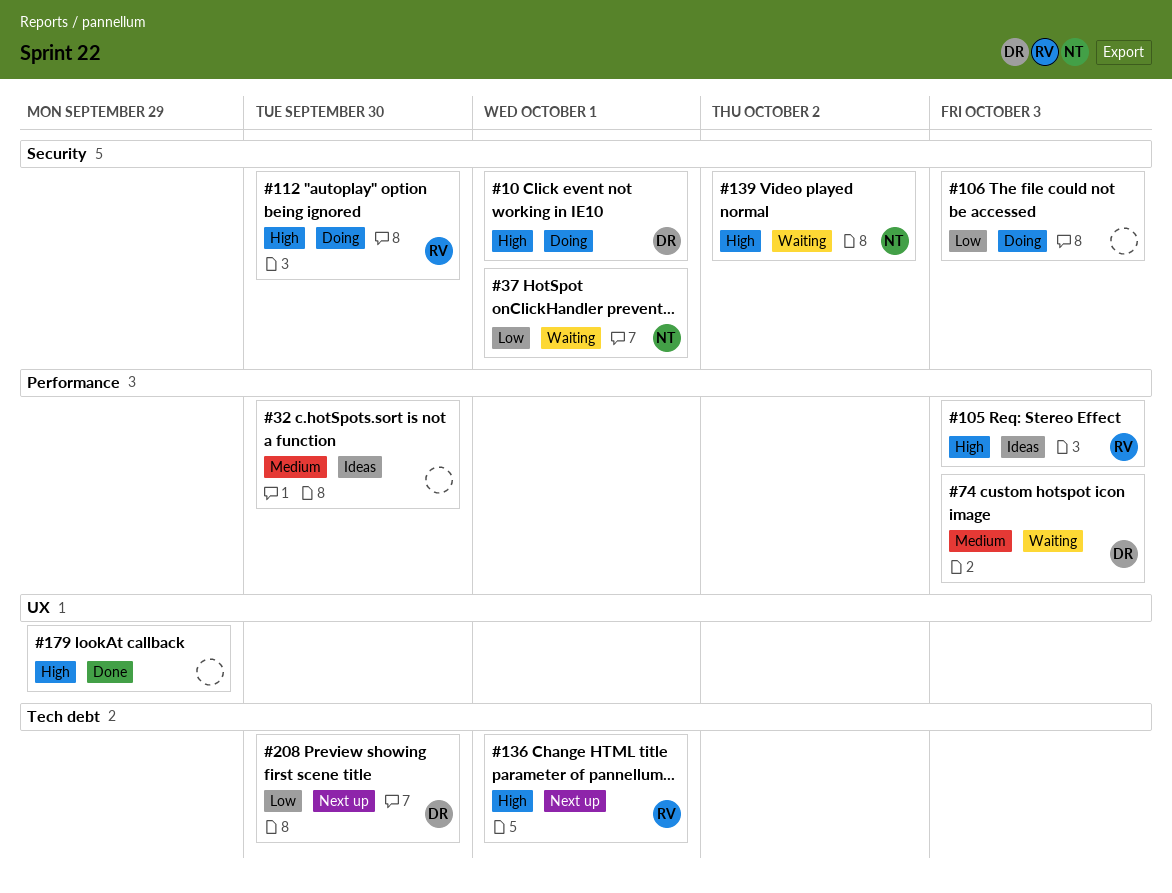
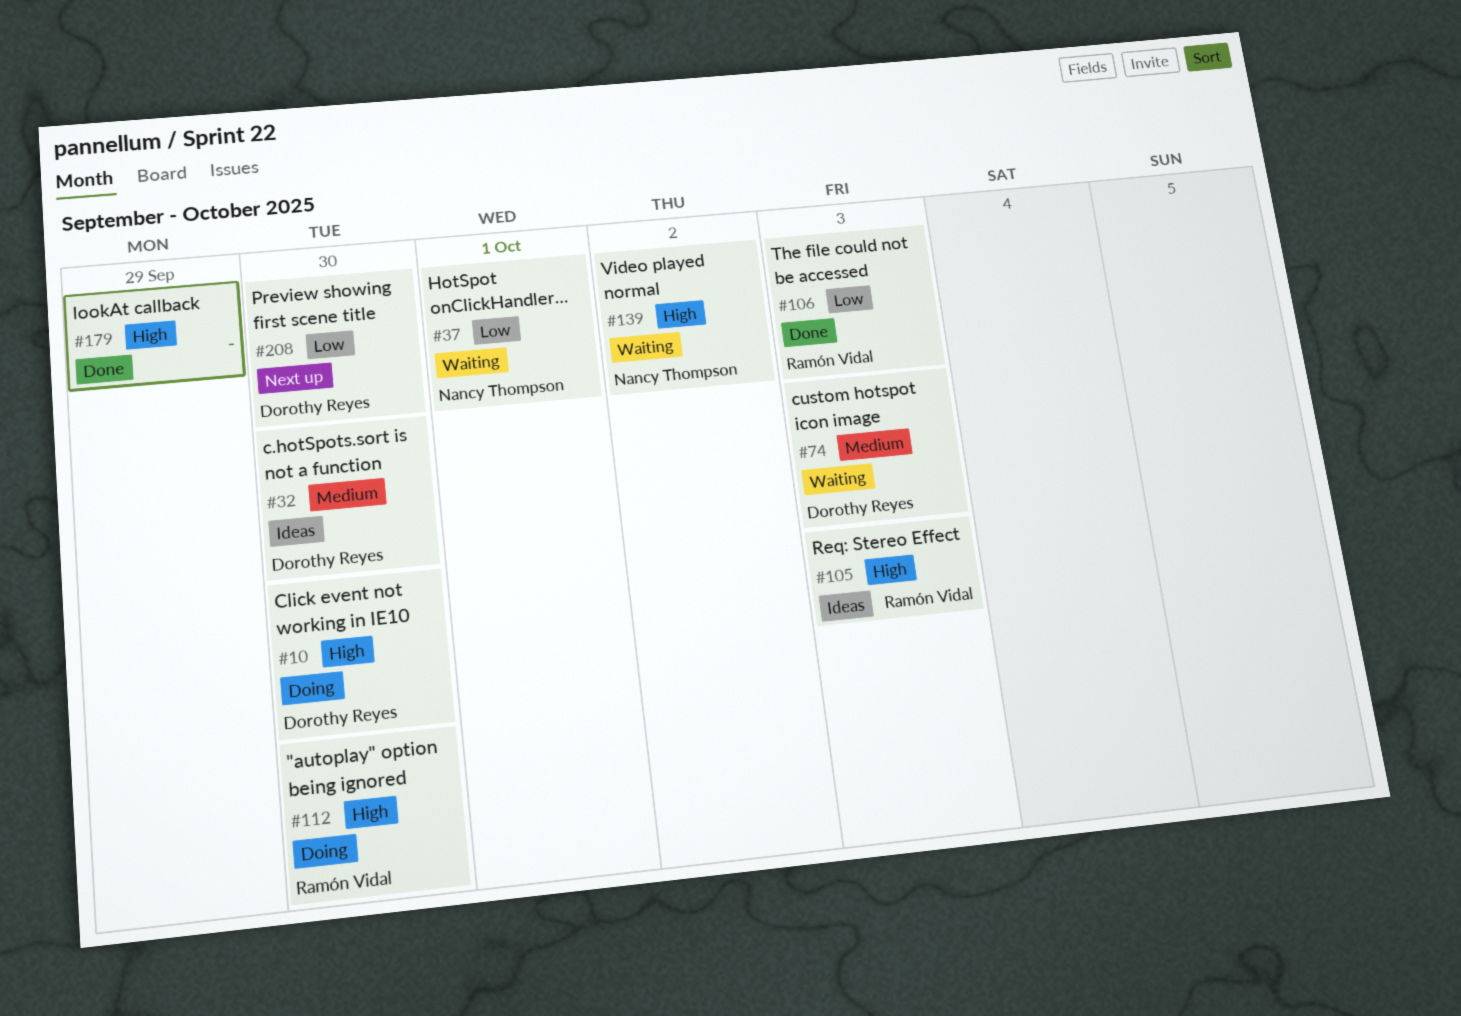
#10, due: Oct 1 -> Sep 30
#32, owner: none -> Dorothy Reyes
#106, status: Doing -> Done
#106, owner: none -> Ramón Vidal
#136: present -> none

